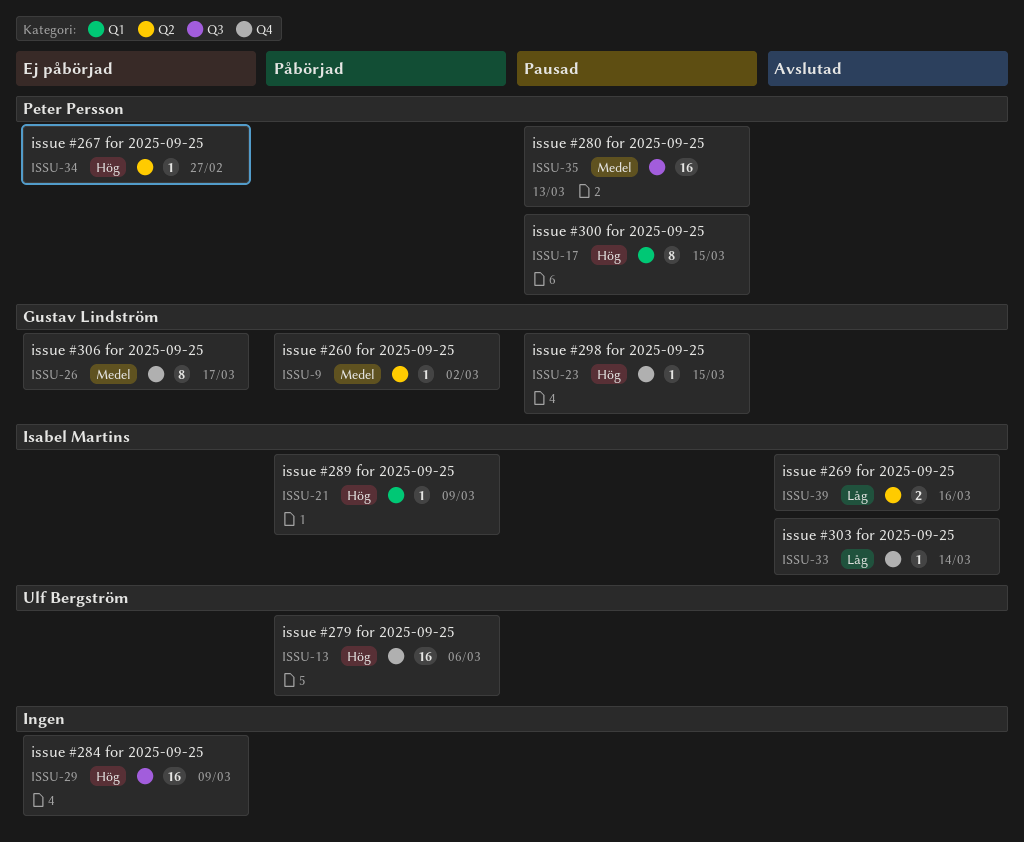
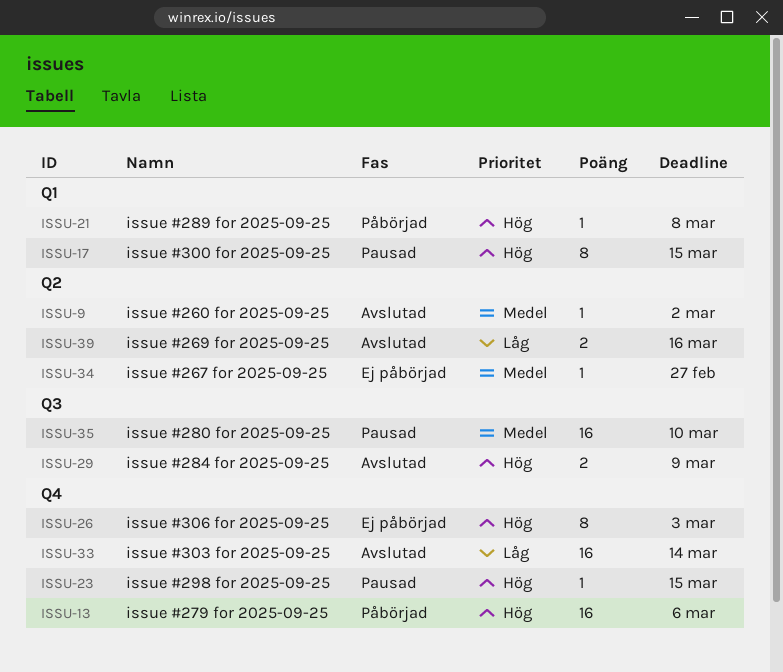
ISSU-9, status: Påbörjad -> Avslutad
ISSU-21, due: Mar 9 -> Mar 8
ISSU-26, priority: Medel -> Hög
ISSU-26, due: Mar 17 -> Mar 3
ISSU-29, status: Ej påbörjad -> Avslutad
ISSU-29, estimate: 16 -> 2
ISSU-33, estimate: 1 -> 16
ISSU-34, priority: Hög -> Medel
ISSU-35, due: Mar 13 -> Mar 10

